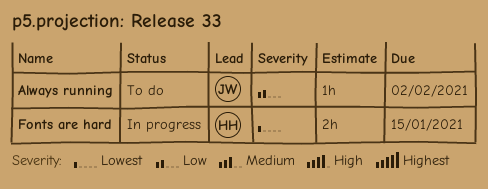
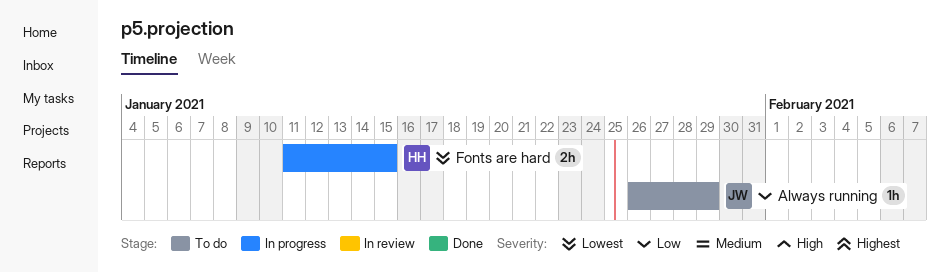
Always running, due: Feb 2 -> Jan 29

